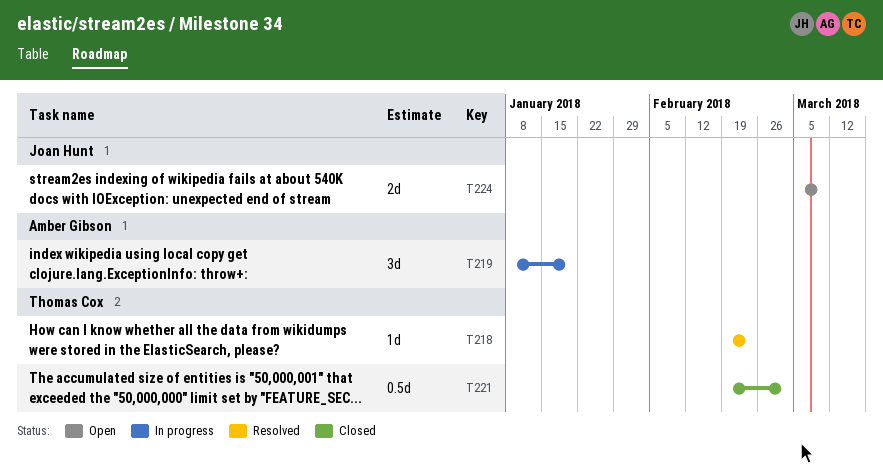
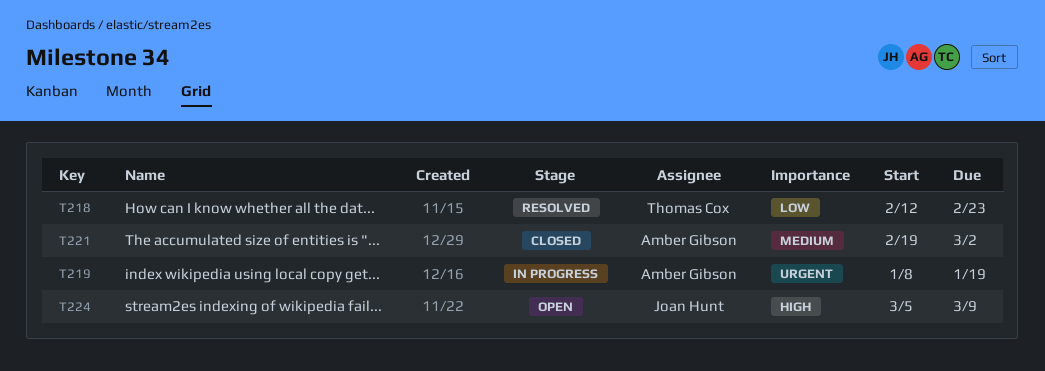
T218, start: Feb 19 -> Feb 12
T221, owner: Thomas Cox -> Amber Gibson

